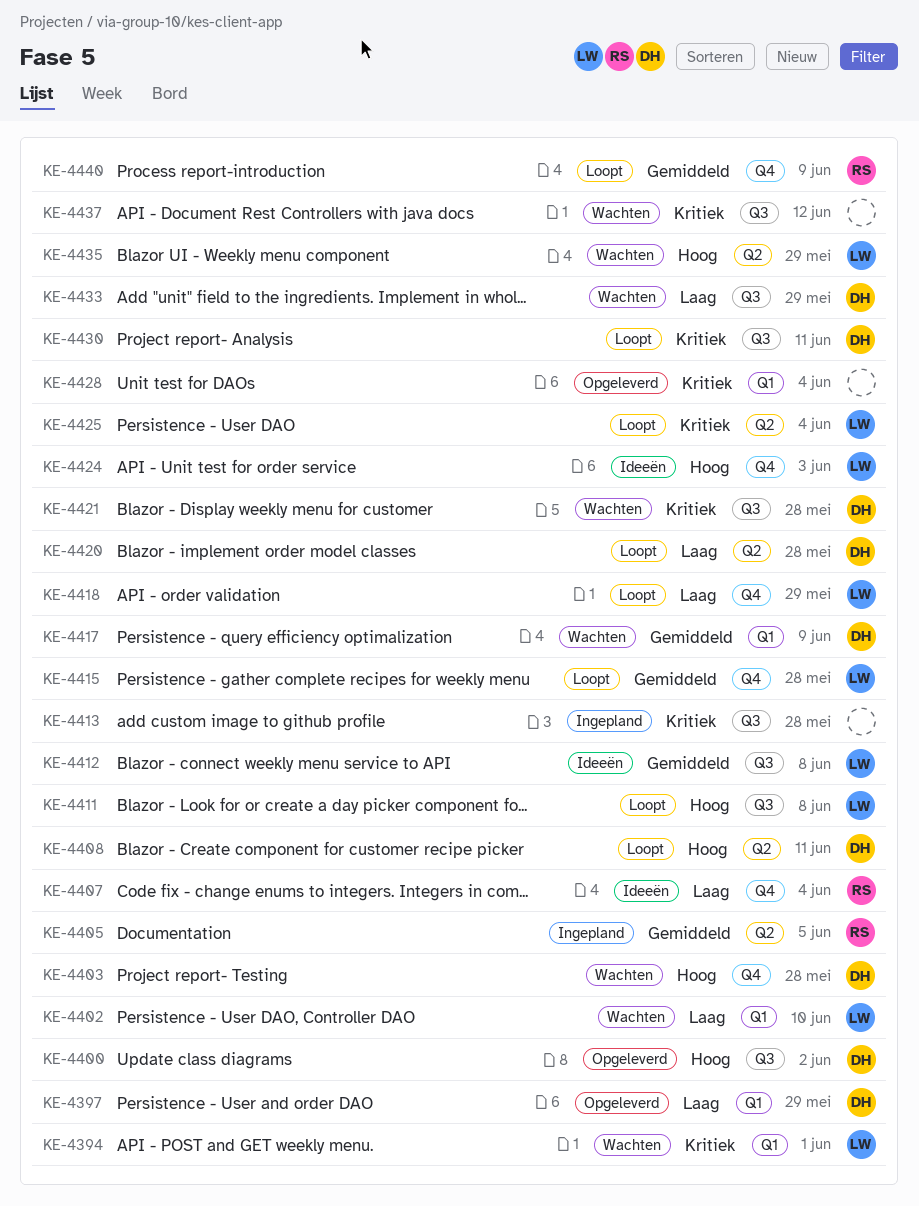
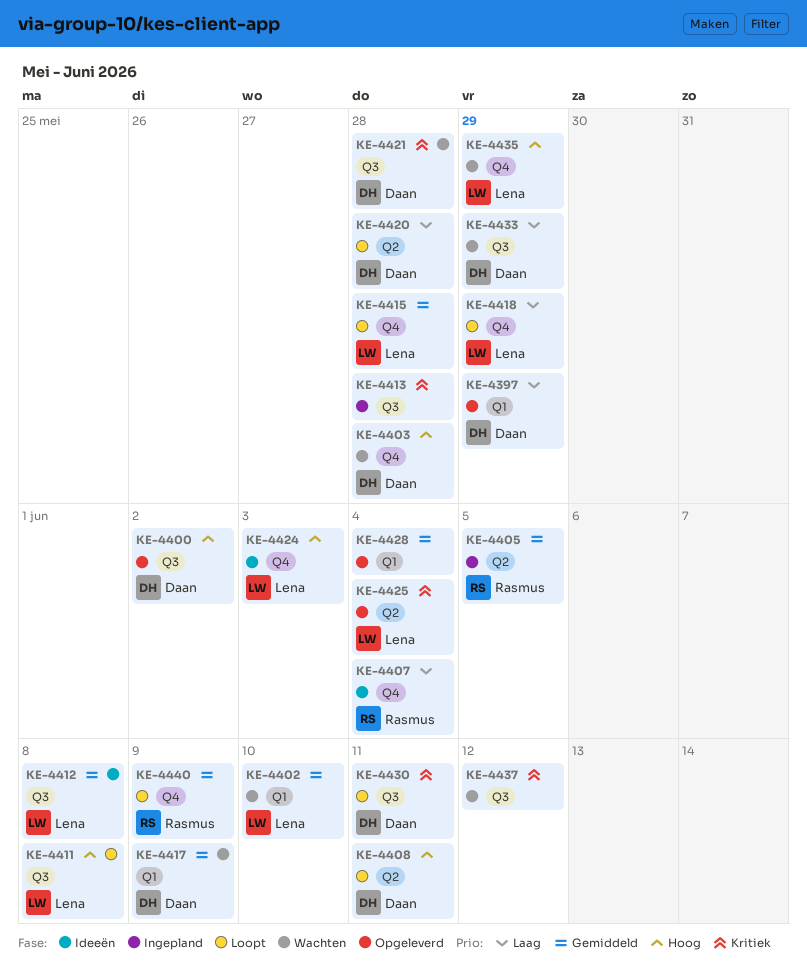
KE-4394: present -> none
KE-4402, priority: Laag -> Gemiddeld
KE-4425, status: Loopt -> Opgeleverd
KE-4428, priority: Kritiek -> Gemiddeld
KE-4435, label: Q2 -> Q4

